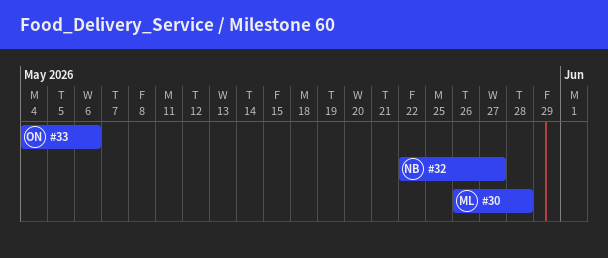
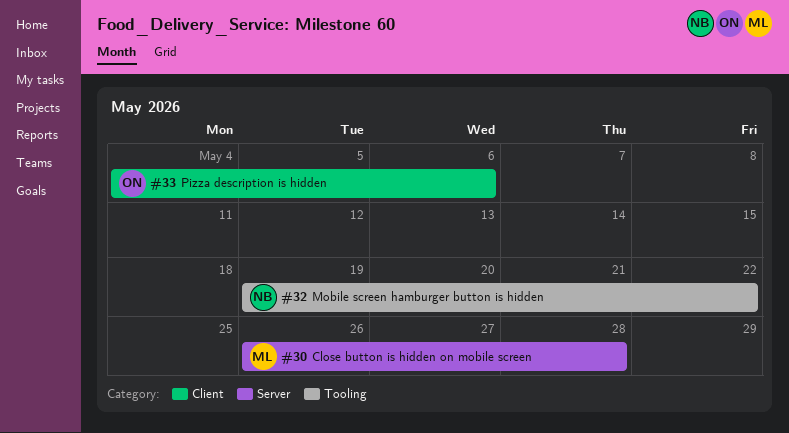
#32, start: May 22 -> May 19
#32, due: May 27 -> May 22

